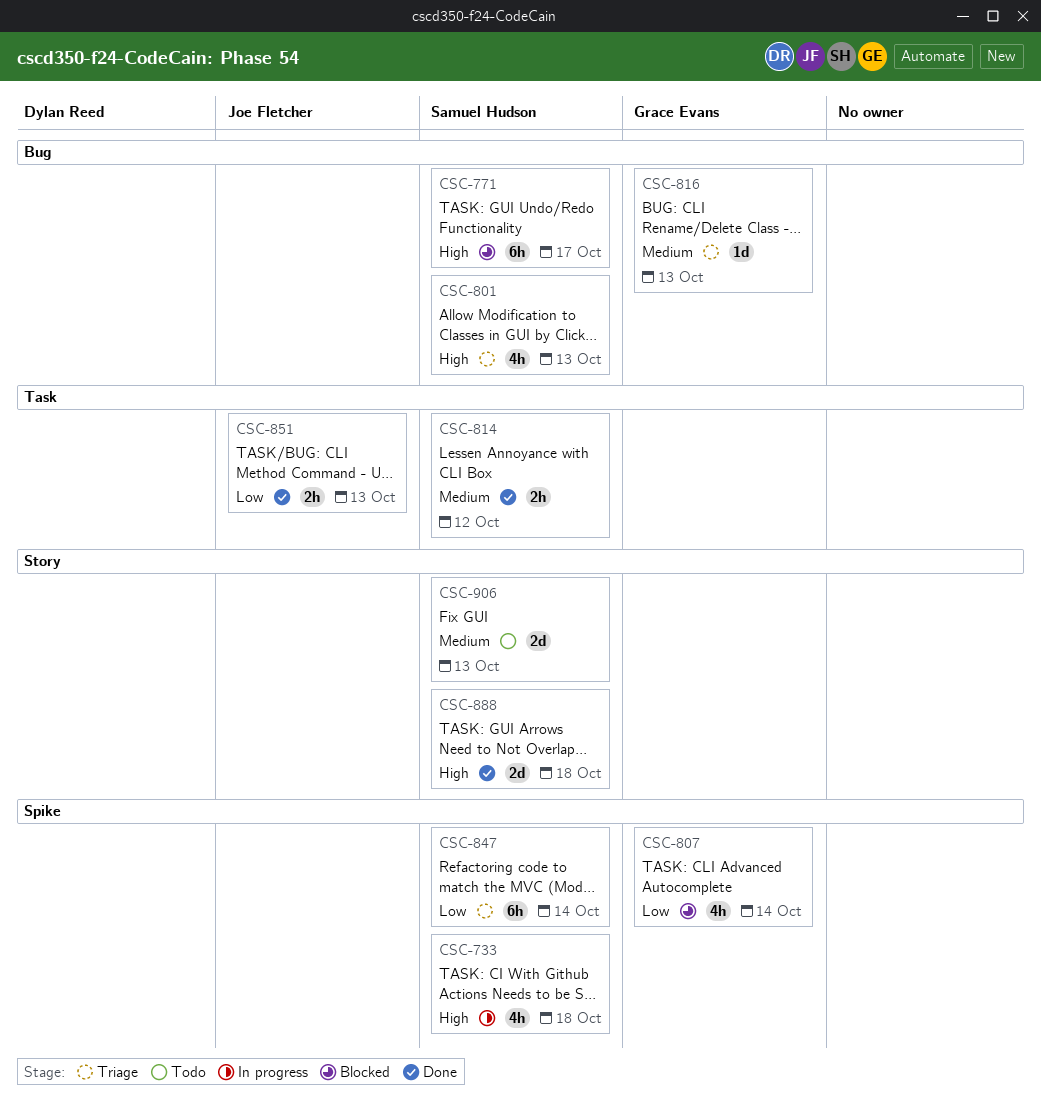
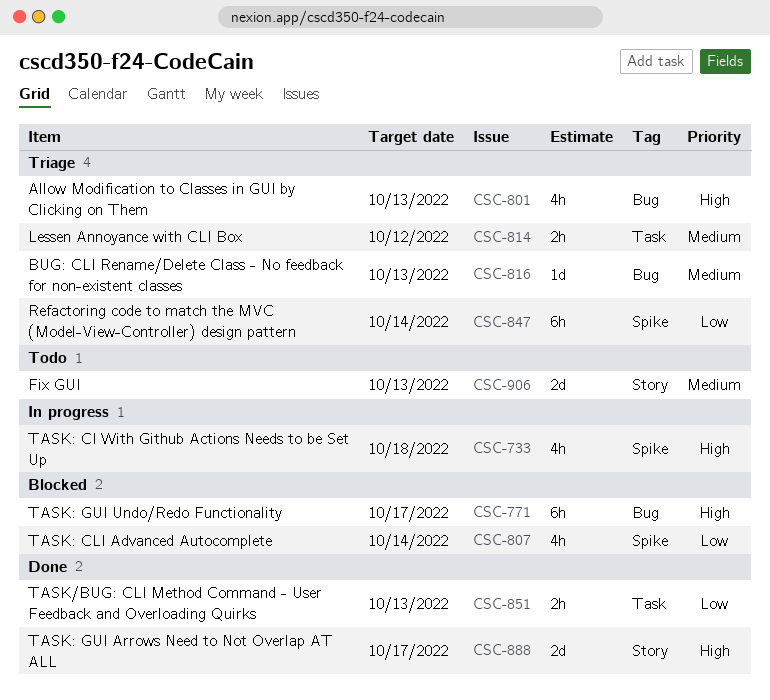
CSC-814, status: Done -> Triage
CSC-888, due: Oct 18 -> Oct 17

